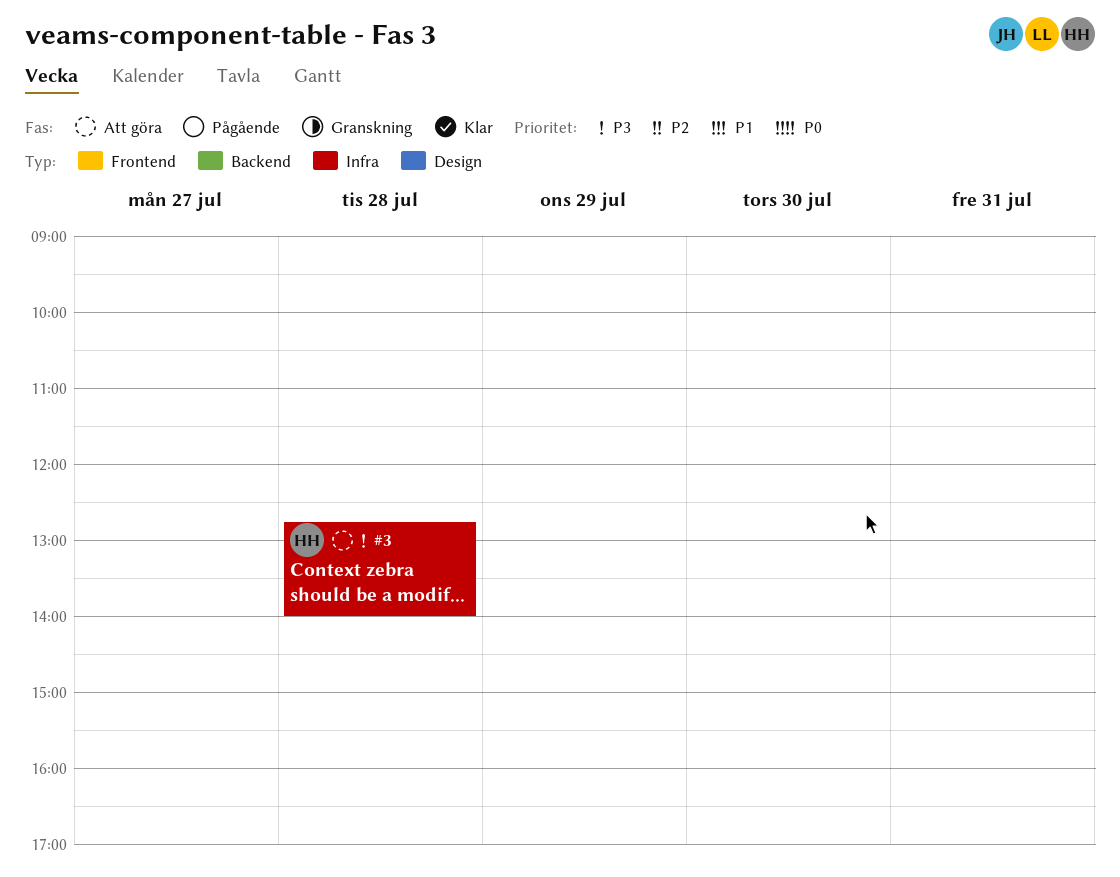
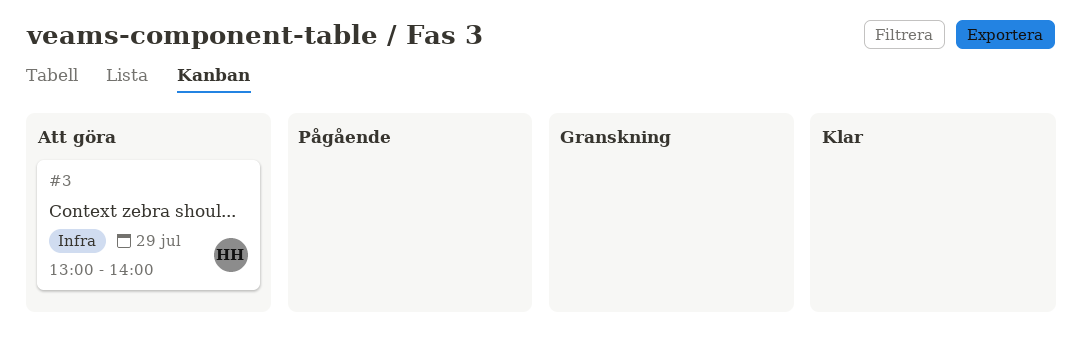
#3, day: Jul 28 -> Jul 29
#3, begins: 12:45 -> 13:00

